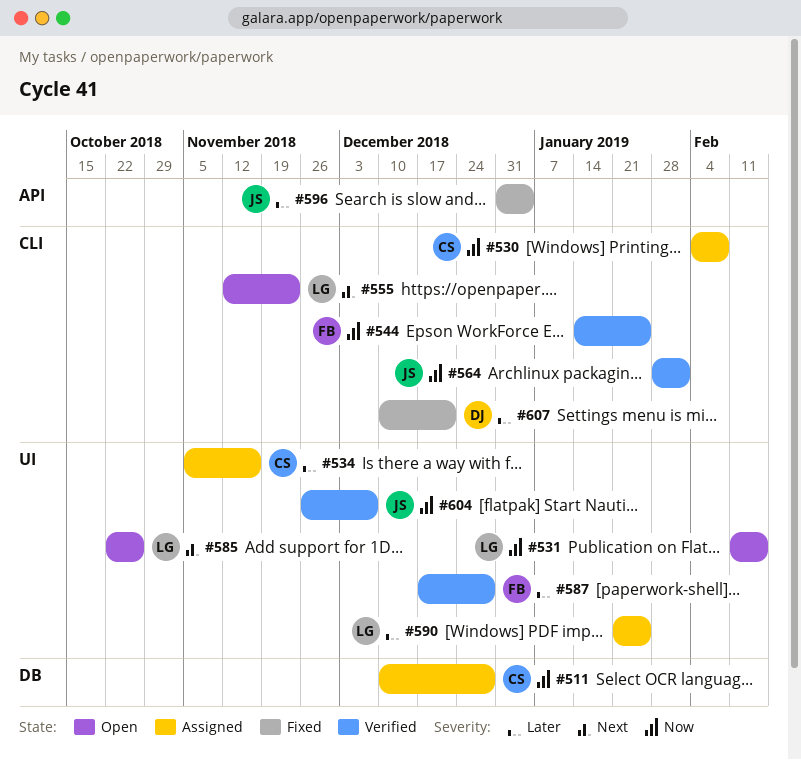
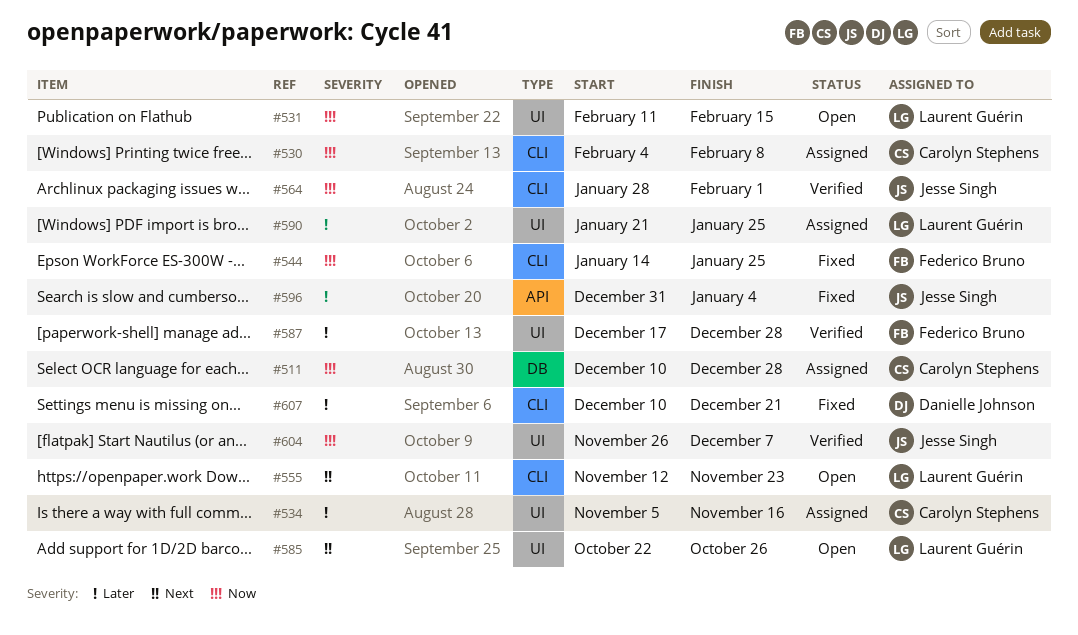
#544, status: Verified -> Fixed

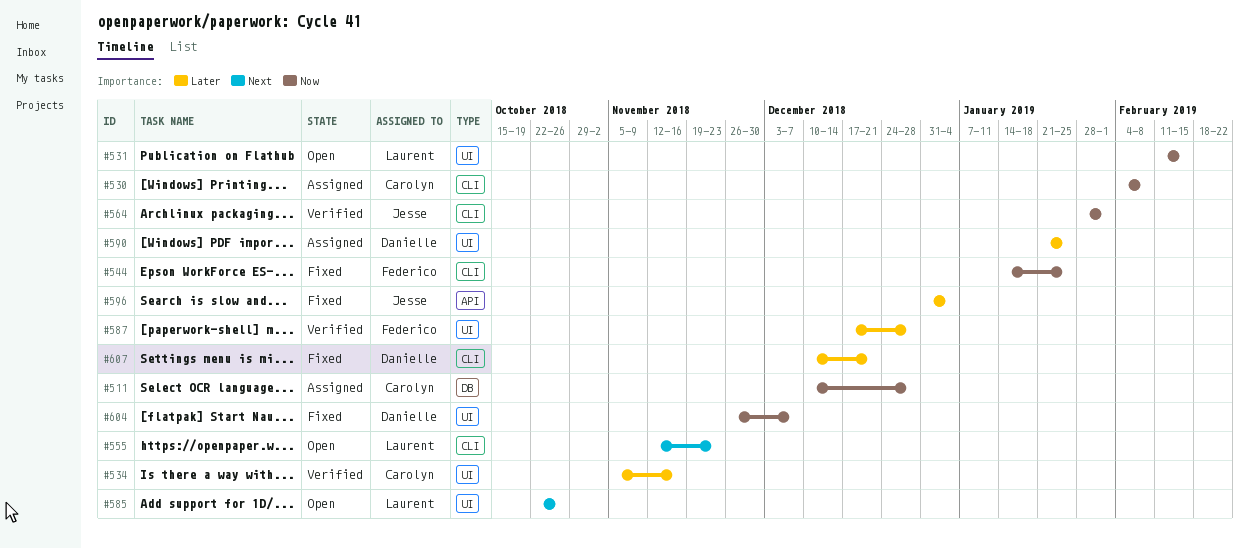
#534, status: Assigned -> Verified
#590, owner: Laurent Guérin -> Danielle Johnson
#604, status: Verified -> Fixed
#604, owner: Jesse Singh -> Danielle Johnson

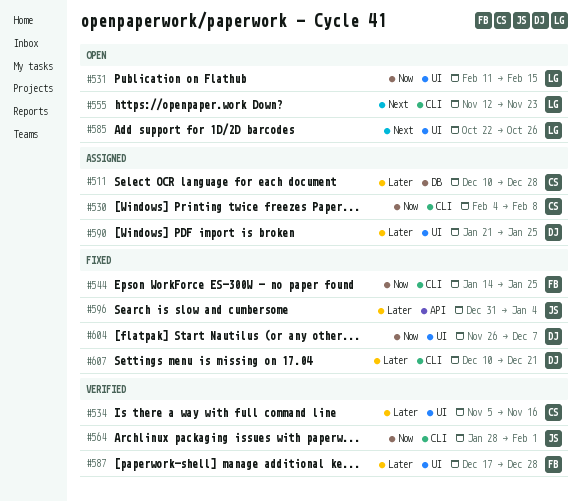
#511, priority: Now -> Later

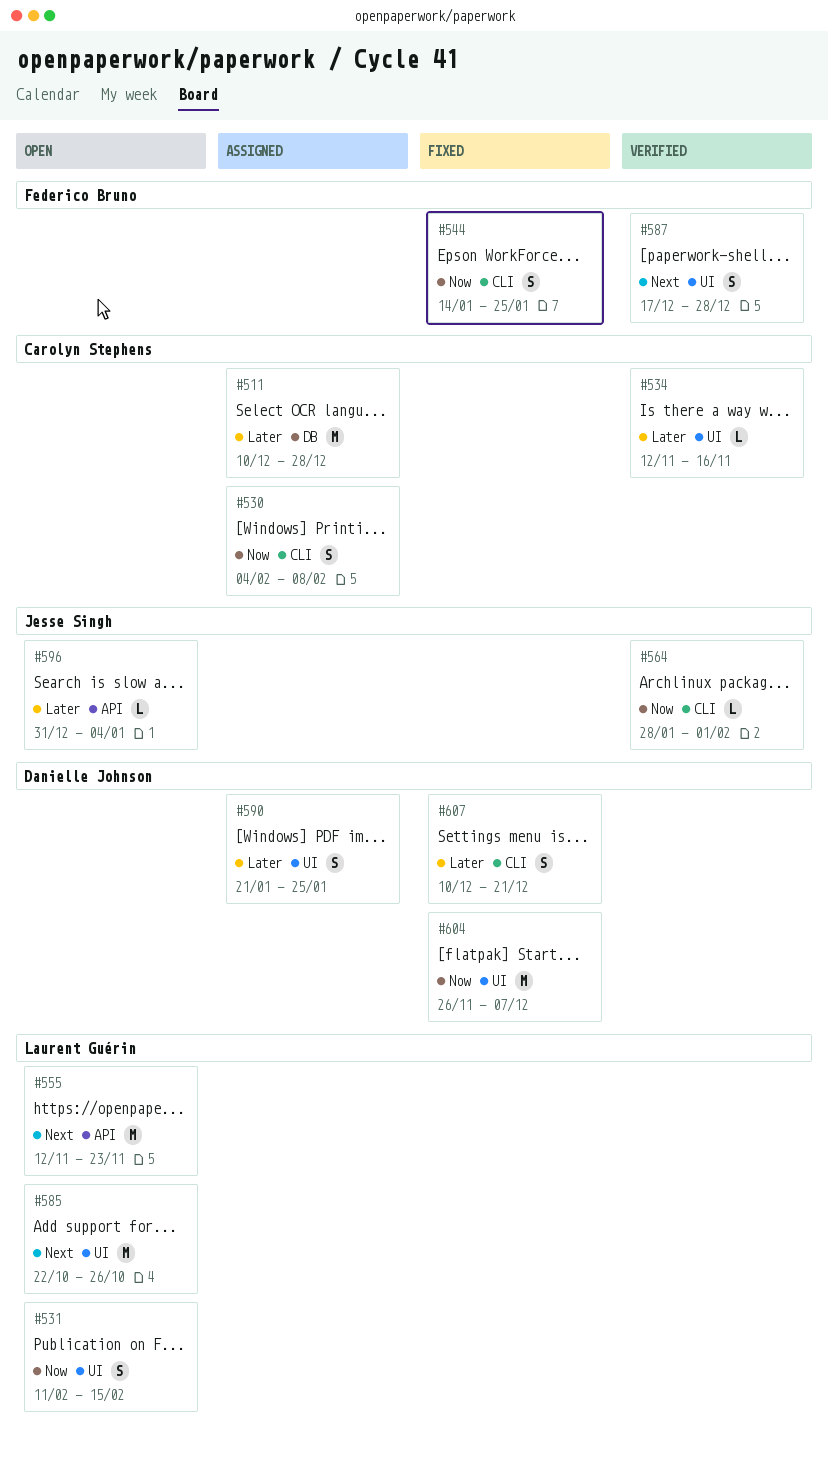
#534, start: Nov 5 -> Nov 12
#555, label: CLI -> API
#587, priority: Later -> Next
#596, status: Fixed -> Open

